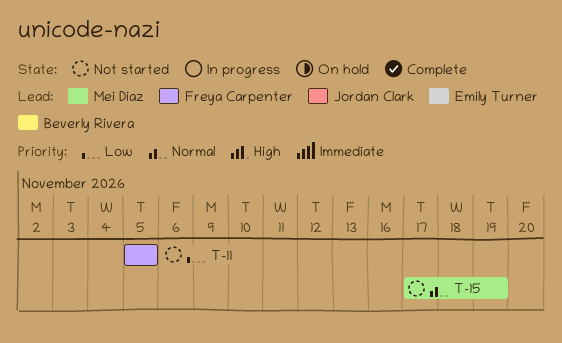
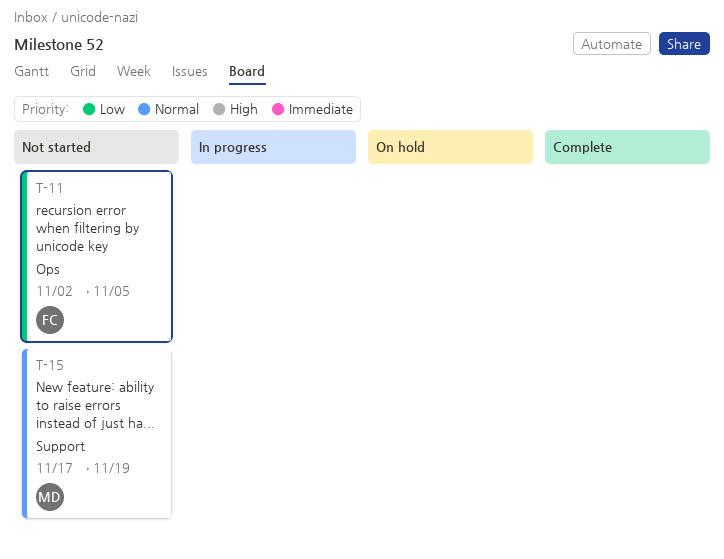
T-11, start: Nov 5 -> Nov 2

